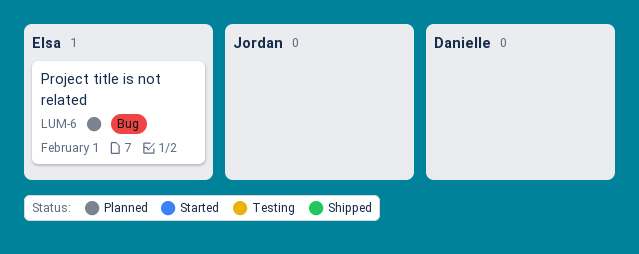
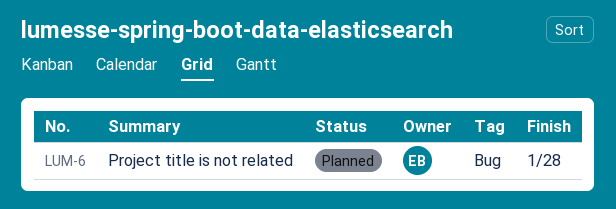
LUM-6, due: Feb 1 -> Jan 28

